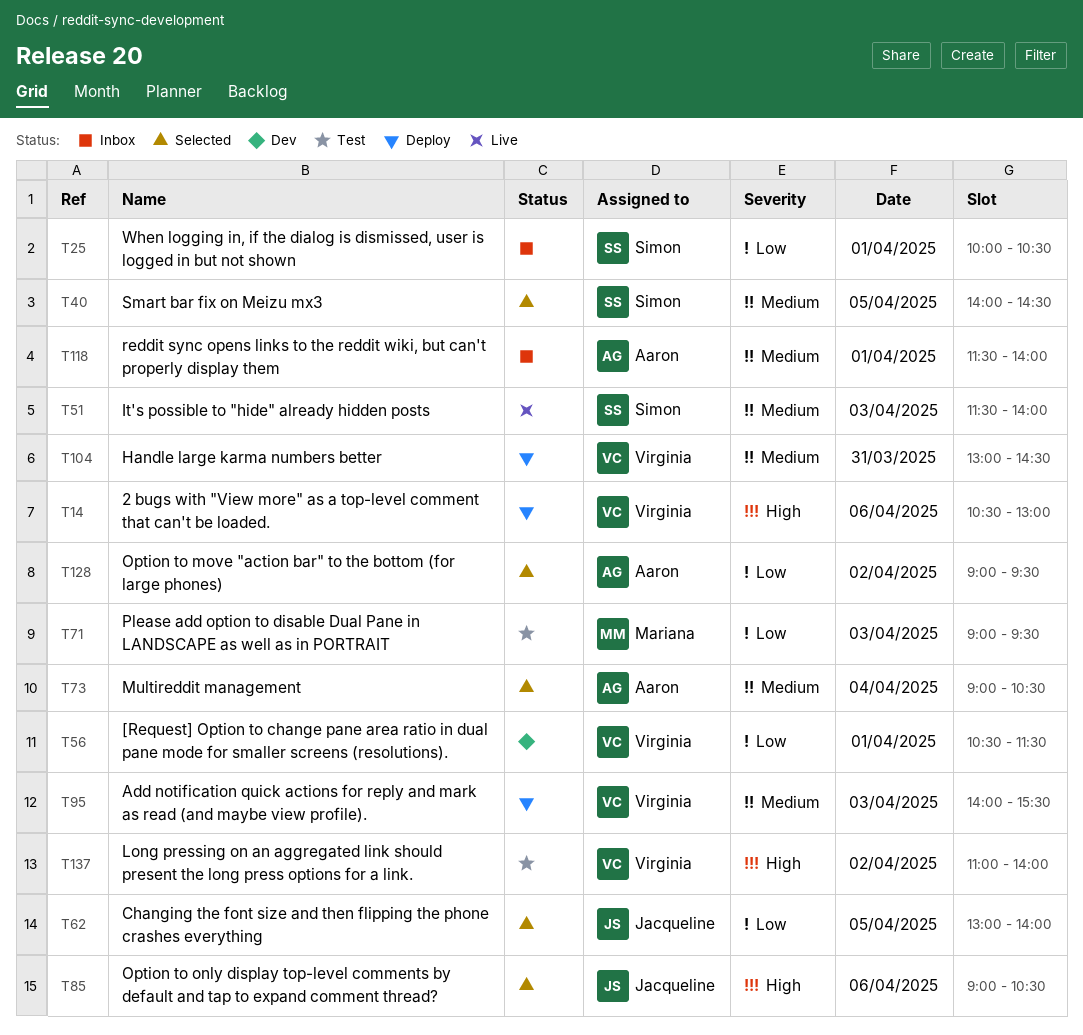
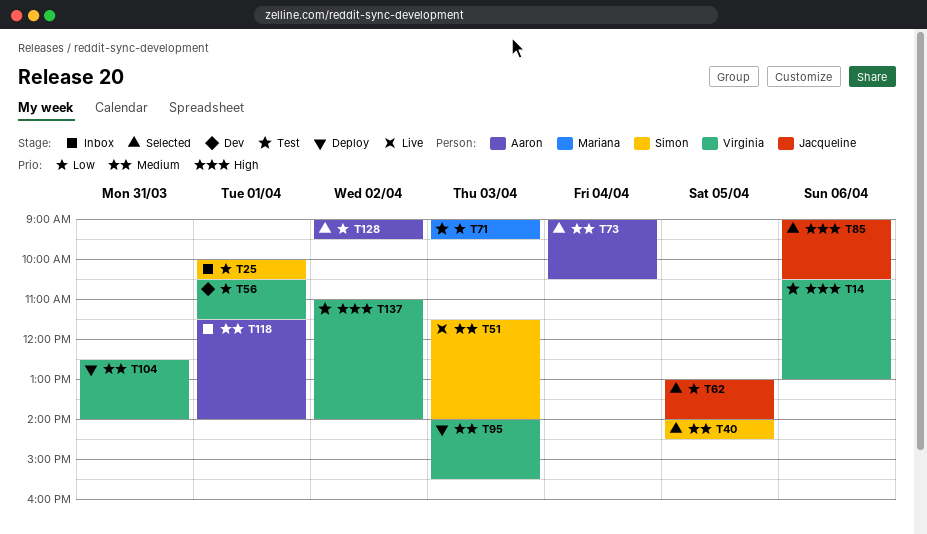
T14, status: Deploy -> Test
T104, begins: 13:00 -> 12:30
T104, ends: 14:30 -> 14:00

